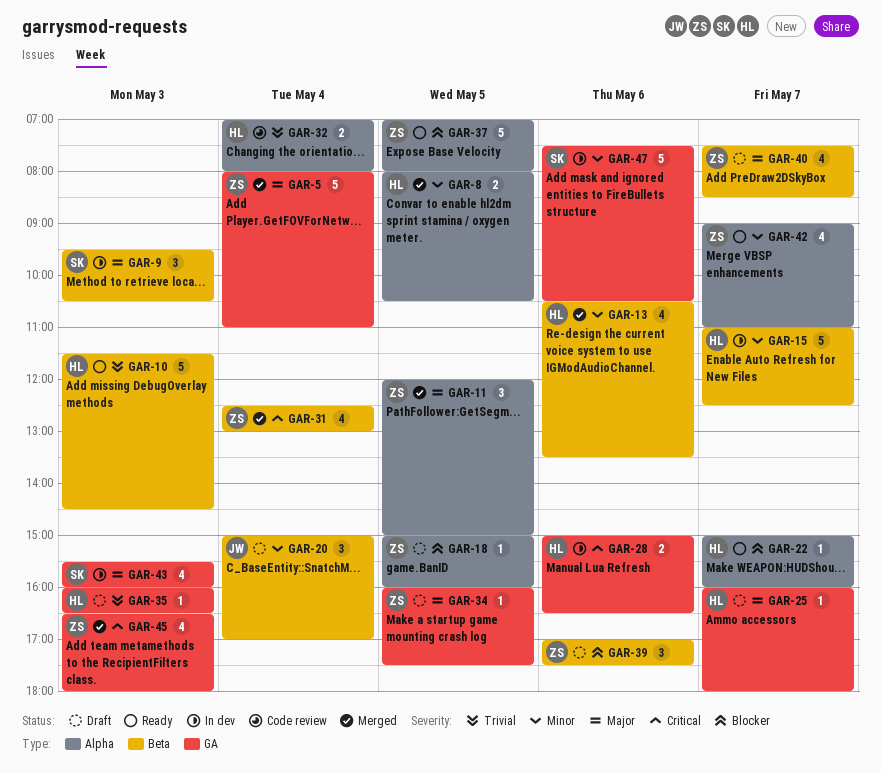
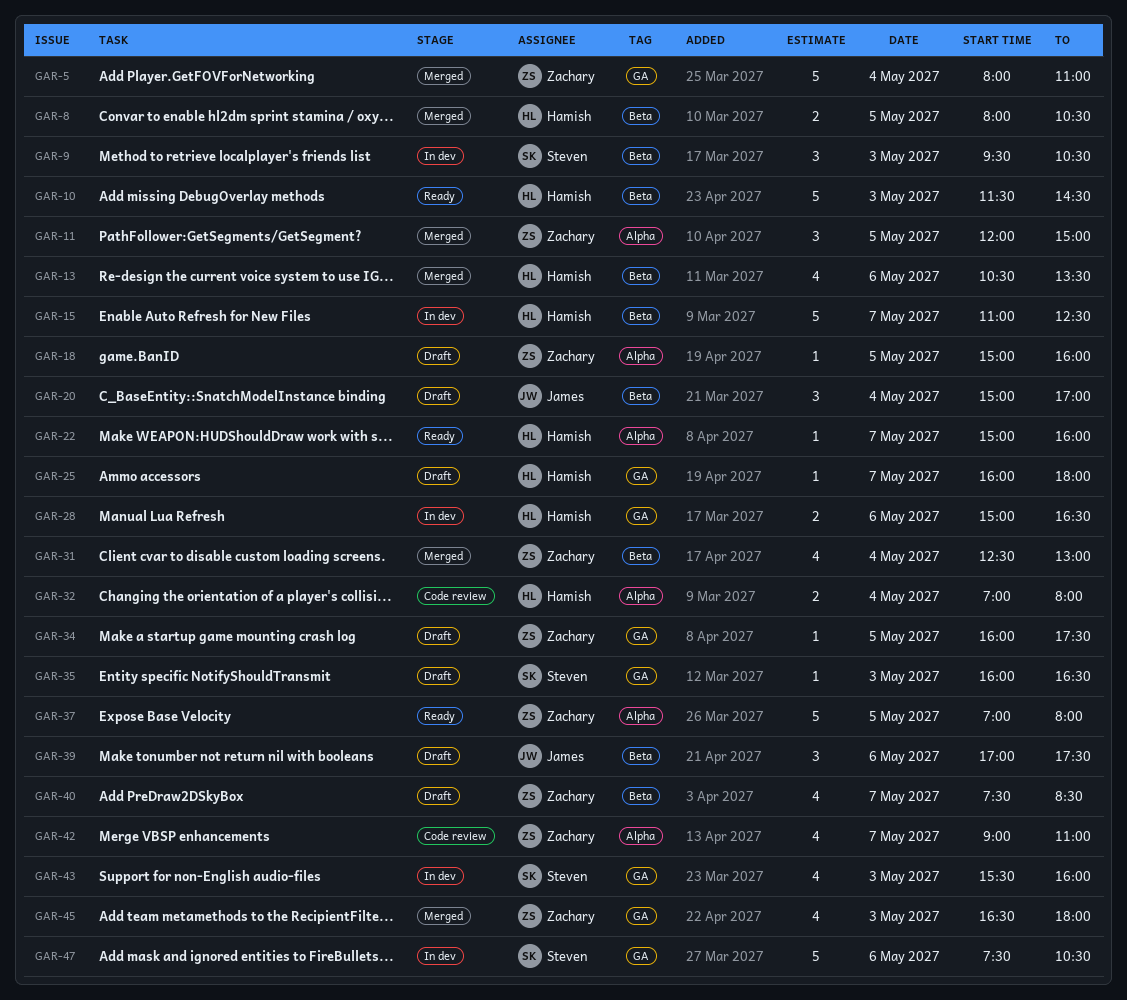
GAR-8, label: Alpha -> Beta
GAR-35, owner: Hamish -> Steven
GAR-39, owner: Zachary -> James
GAR-42, status: Ready -> Code review

